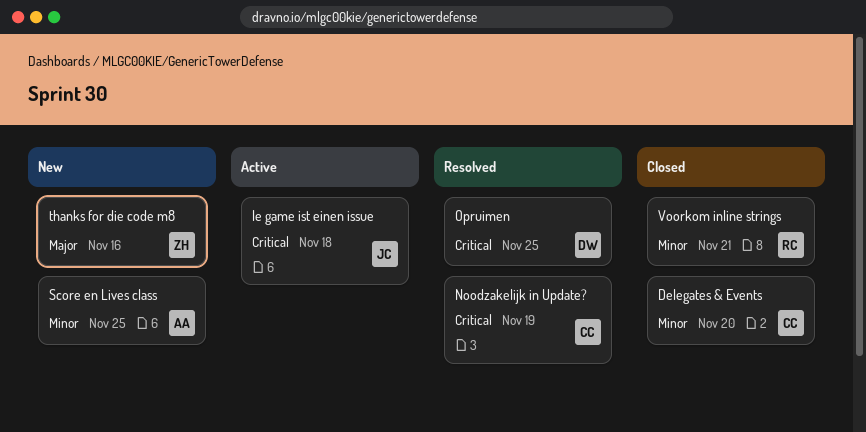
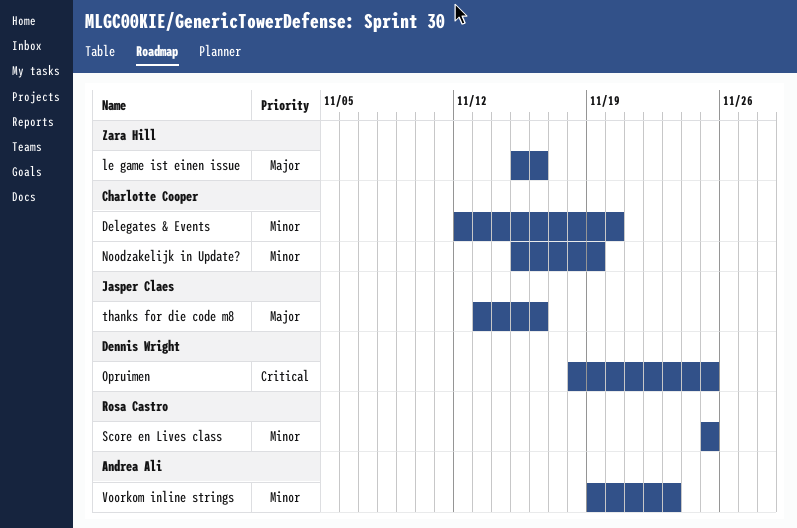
le game ist einen issue, owner: Jasper Claes -> Zara Hill
le game ist einen issue, priority: Critical -> Major
le game ist einen issue, due: Nov 18 -> Nov 16
Noodzakelijk in Update?, priority: Critical -> Minor
Score en Lives class, owner: Andrea Ali -> Rosa Castro
thanks for die code m8, owner: Zara Hill -> Jasper Claes
Voorkom inline strings, owner: Rosa Castro -> Andrea Ali
Voorkom inline strings, due: Nov 21 -> Nov 23

